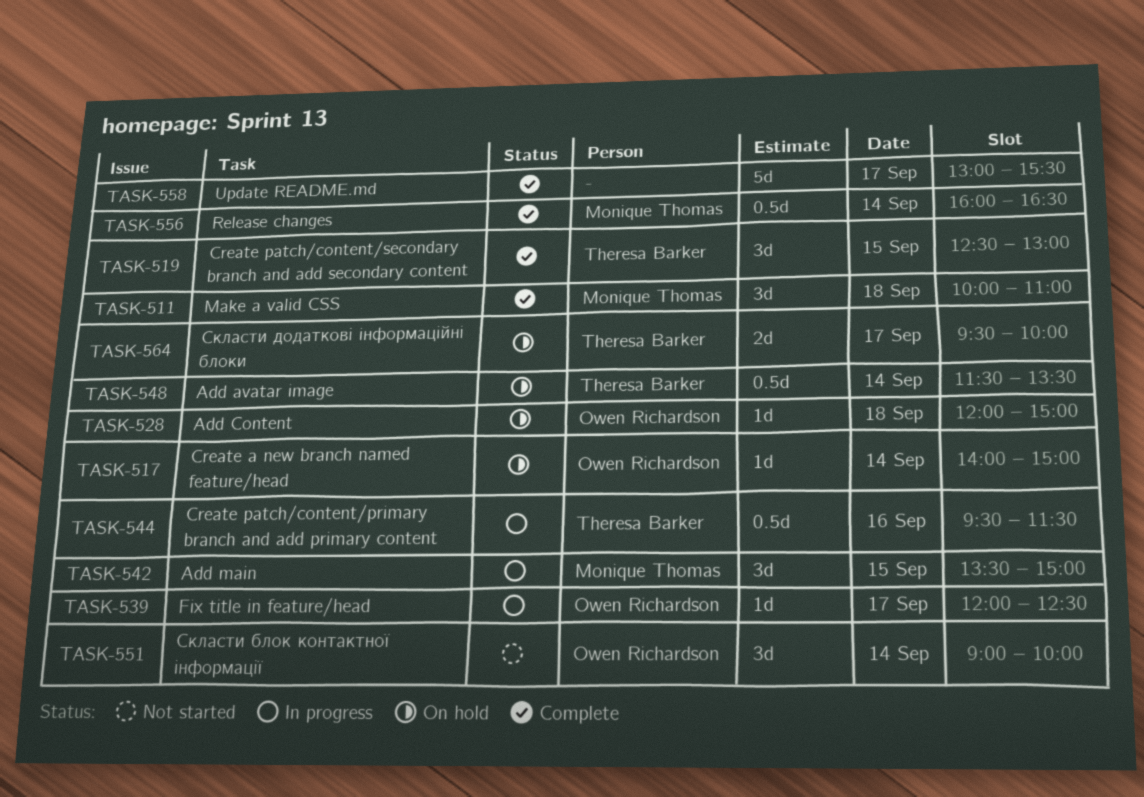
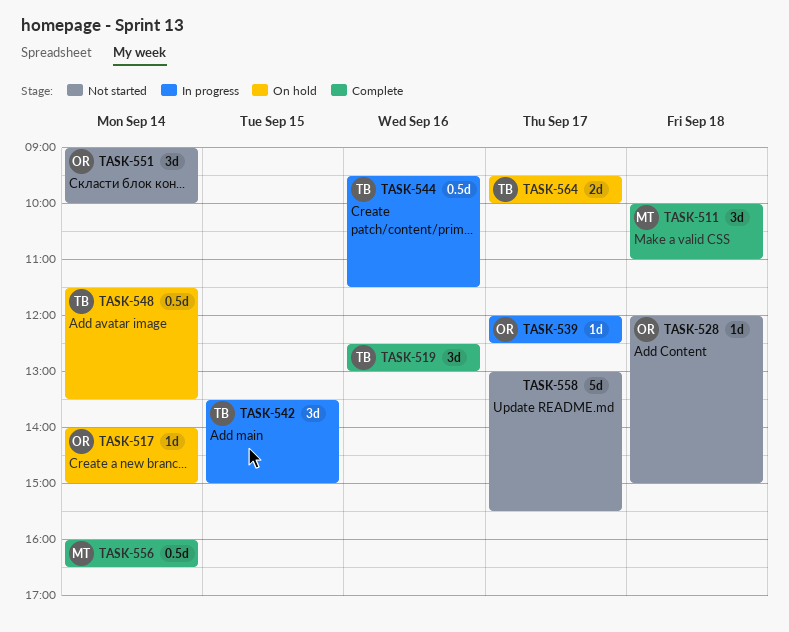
TASK-519, day: Sep 15 -> Sep 16
TASK-528, status: On hold -> Not started
TASK-542, owner: Monique Thomas -> Theresa Barker
TASK-558, status: Complete -> Not started

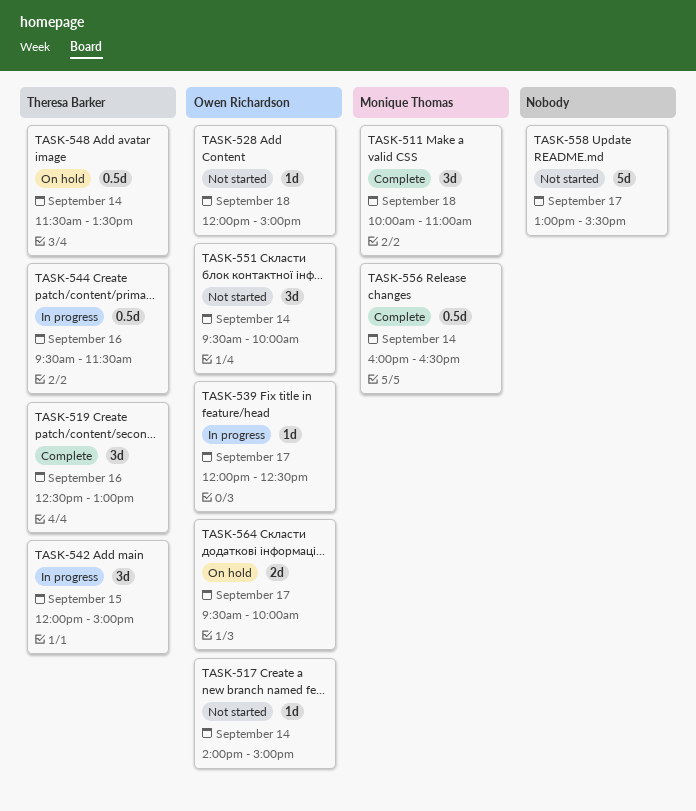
TASK-517, status: On hold -> Not started
TASK-542, begins: 13:30 -> 12:00
TASK-551, begins: 09:00 -> 09:30
TASK-564, owner: Theresa Barker -> Owen Richardson

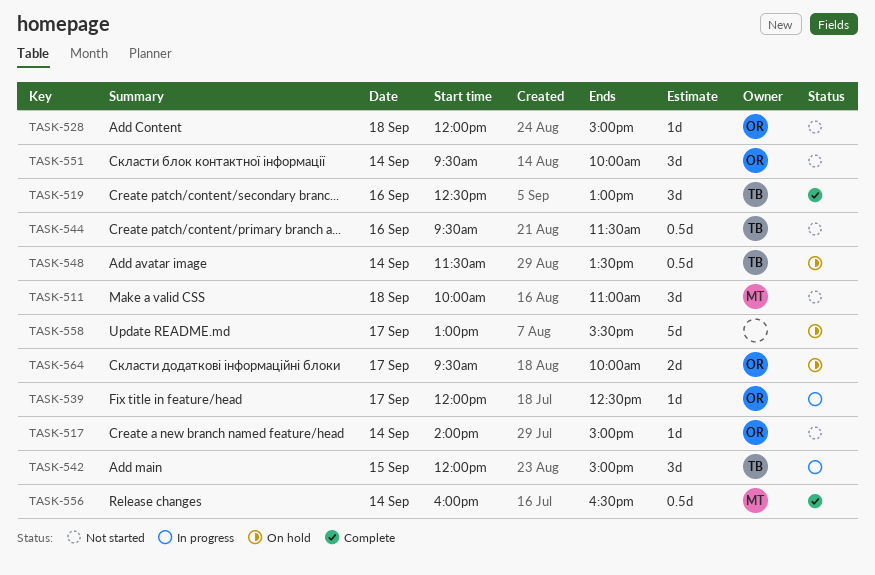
TASK-511, status: Complete -> Not started
TASK-544, status: In progress -> Not started
TASK-558, status: Not started -> On hold

